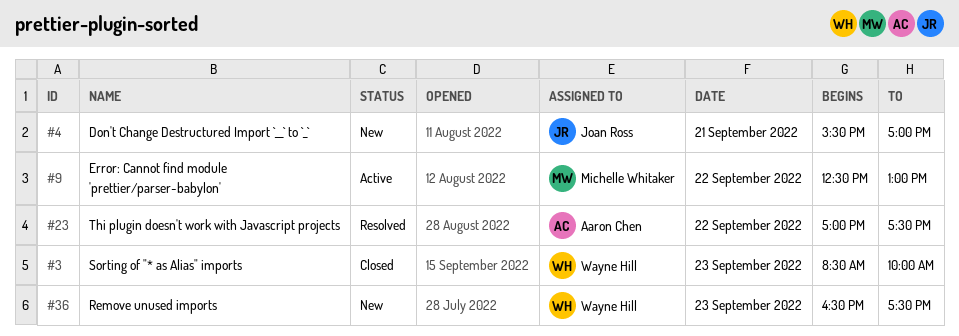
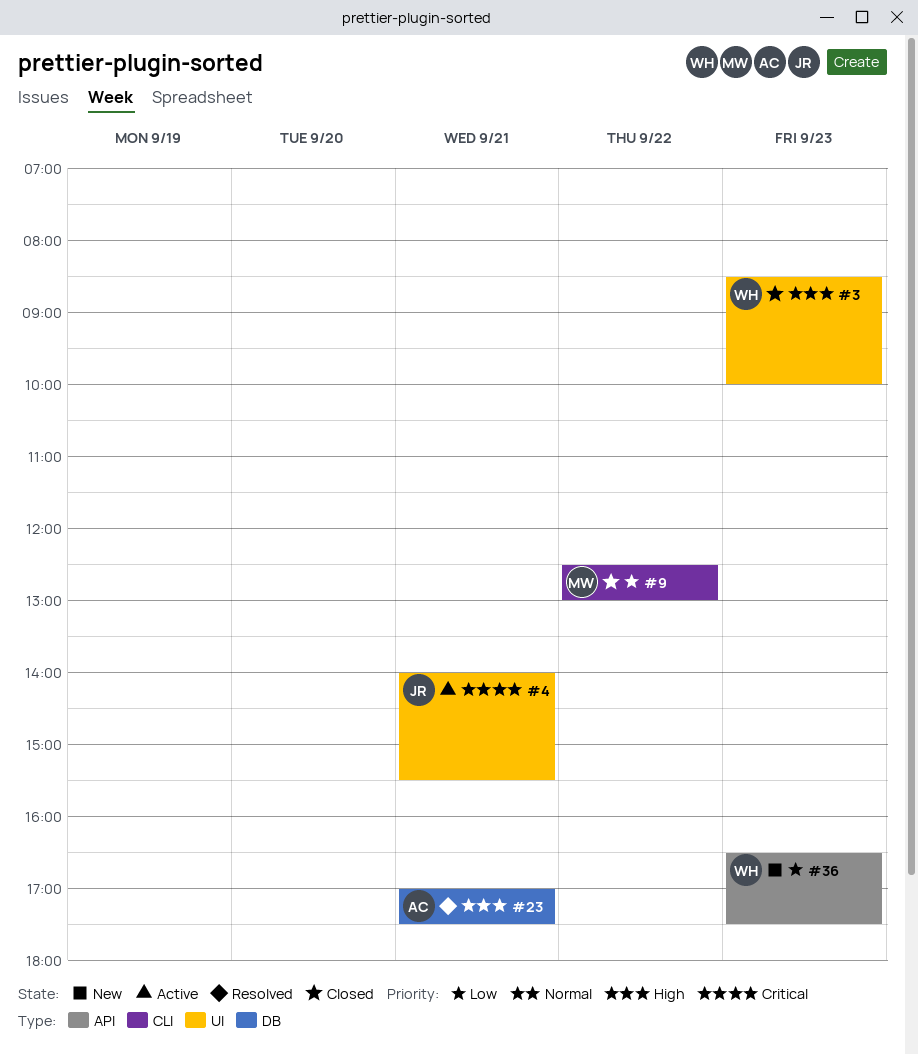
#4, status: New -> Active
#4, begins: 15:30 -> 14:00
#4, ends: 17:00 -> 15:30
#9, status: Active -> Closed
#23, day: Sep 22 -> Sep 21

